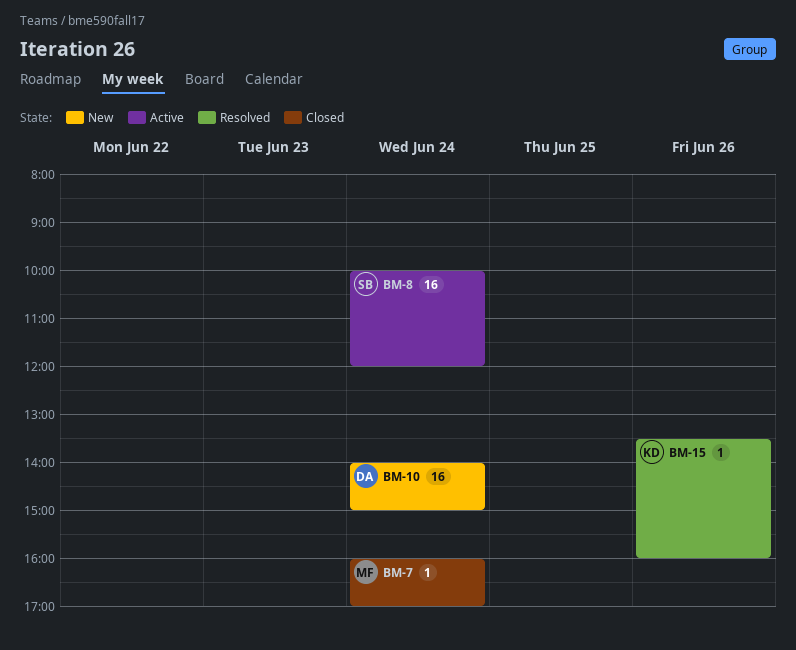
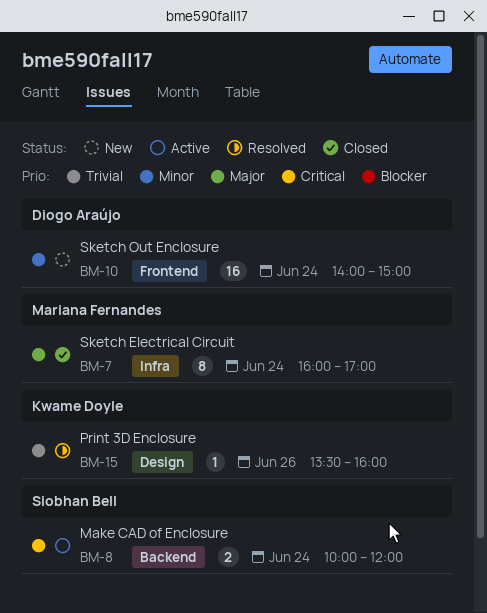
BM-7, estimate: 1 -> 8
BM-8, estimate: 16 -> 2

